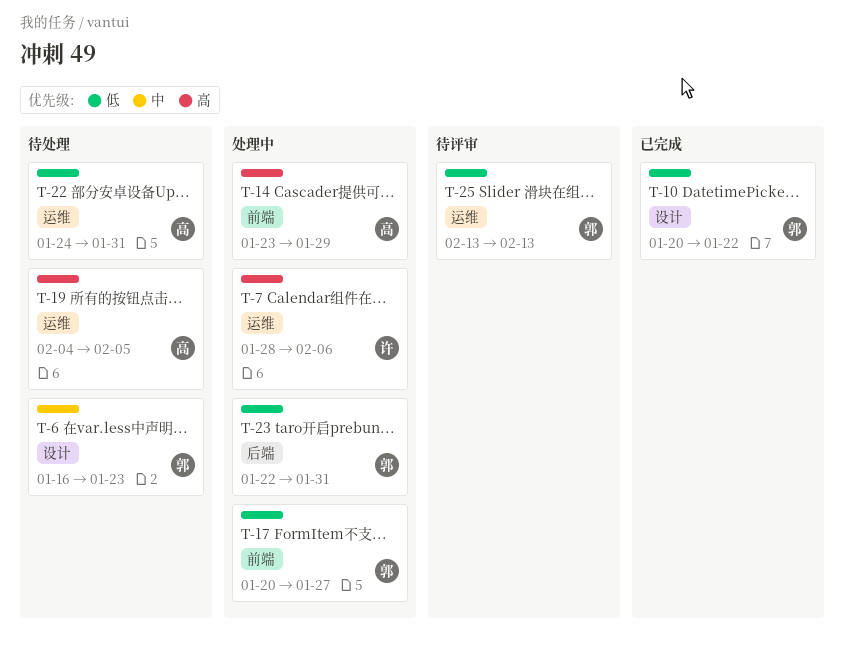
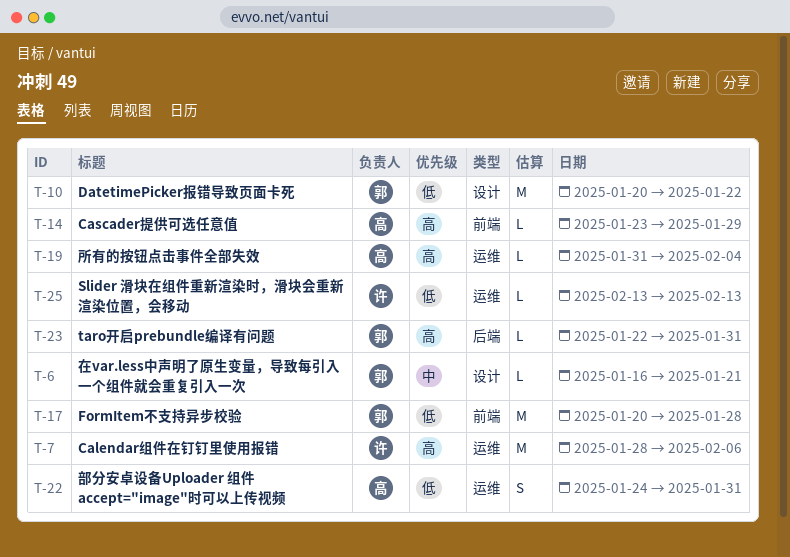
T-6, due: Jan 23 -> Jan 21
T-17, due: Jan 27 -> Jan 28
T-19, start: Feb 4 -> Jan 31
T-19, due: Feb 5 -> Feb 4
T-23, priority: 低 -> 高
T-25, owner: 郭 -> 许

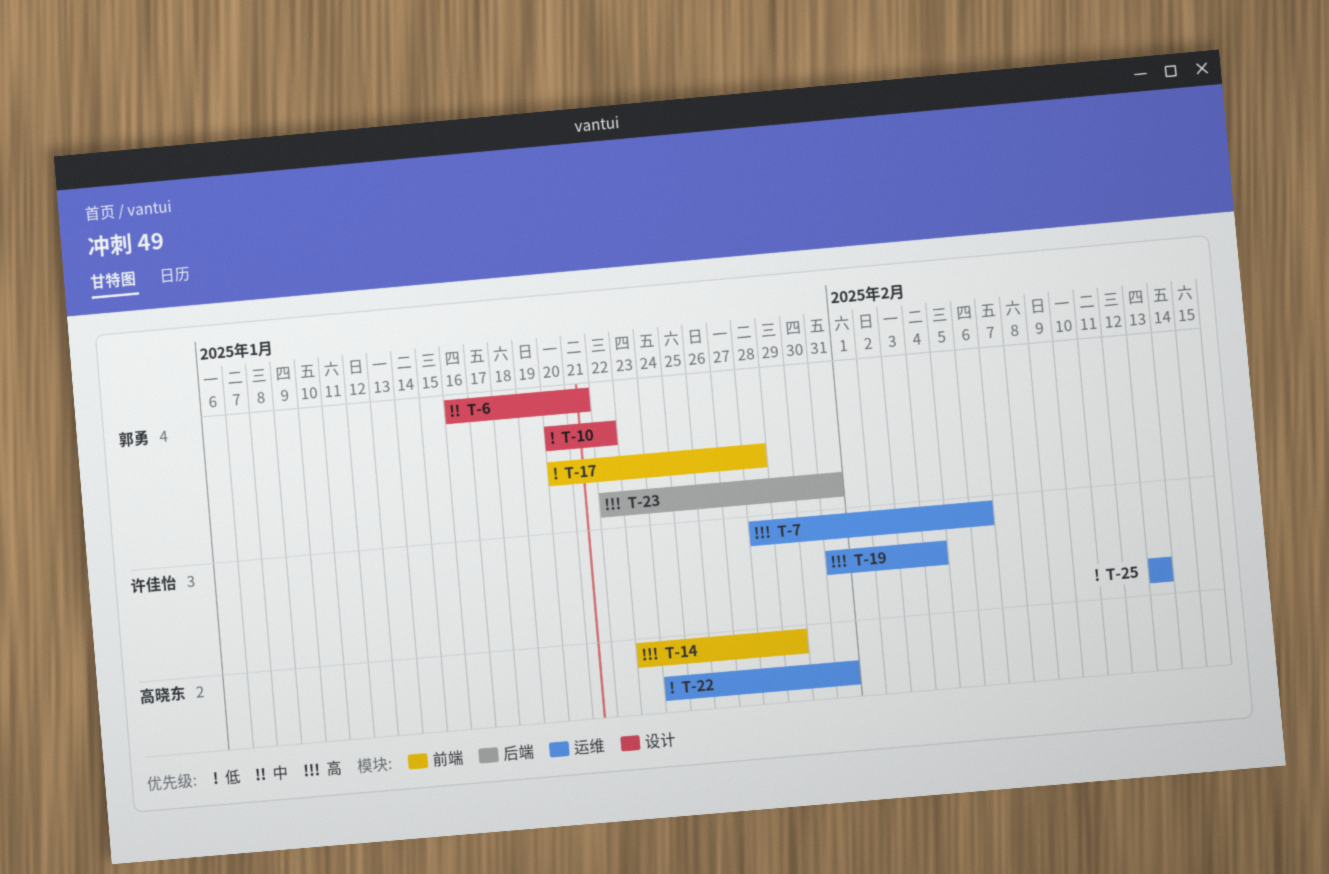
T-19, owner: 高晓东 -> 许佳怡

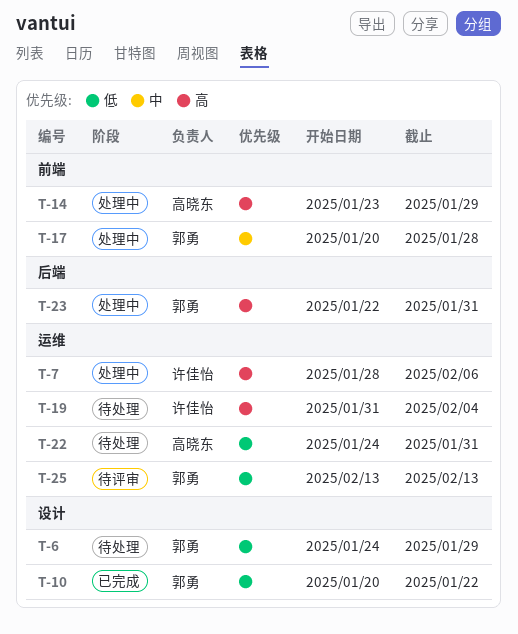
T-6, priority: 中 -> 低
T-6, start: Jan 16 -> Jan 24
T-6, due: Jan 21 -> Jan 29
T-17, priority: 低 -> 中
T-25, owner: 许佳怡 -> 郭勇

